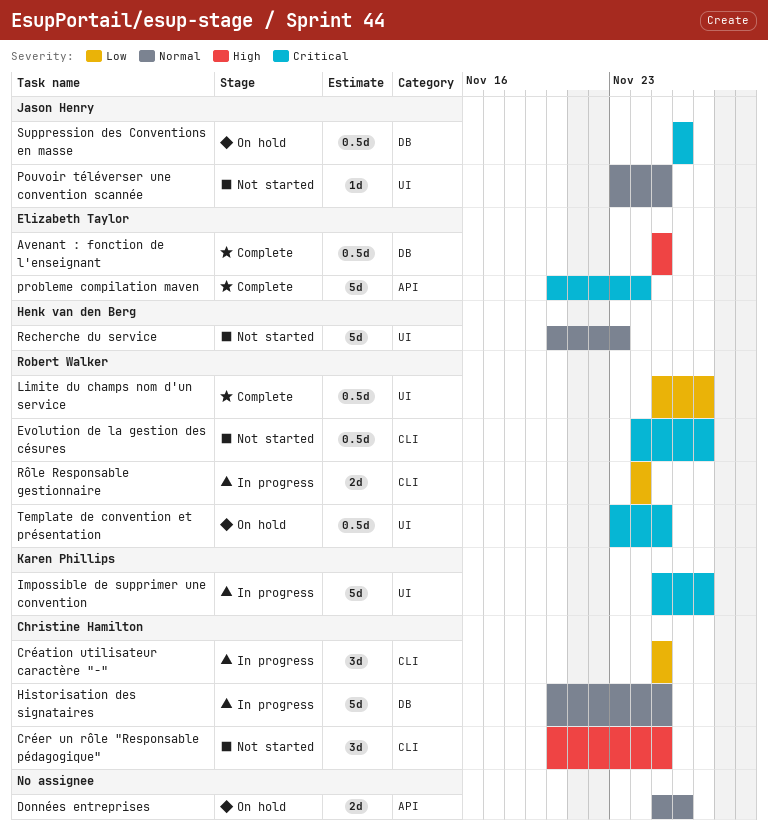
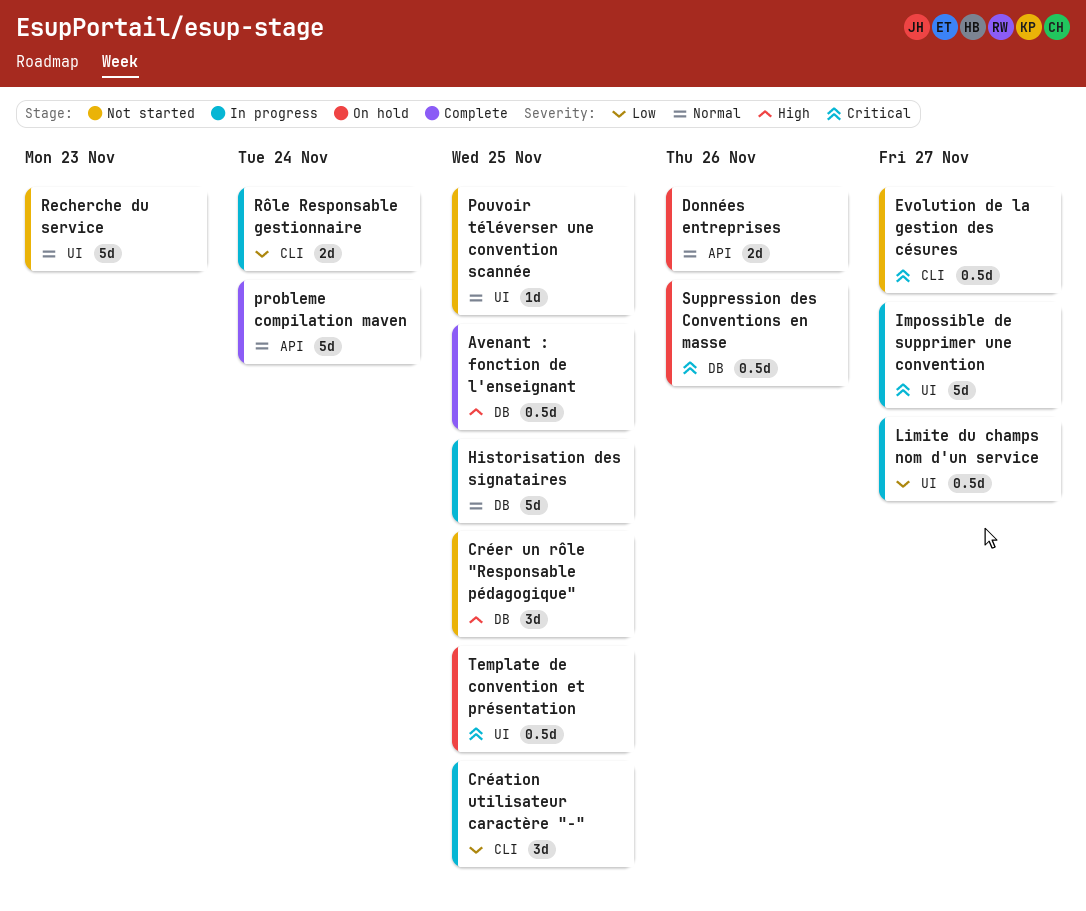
Créer un rôle "Responsable pédagogique", label: CLI -> DB
Limite du champs nom d'un service, status: Complete -> In progress
probleme compilation maven, priority: Critical -> Normal

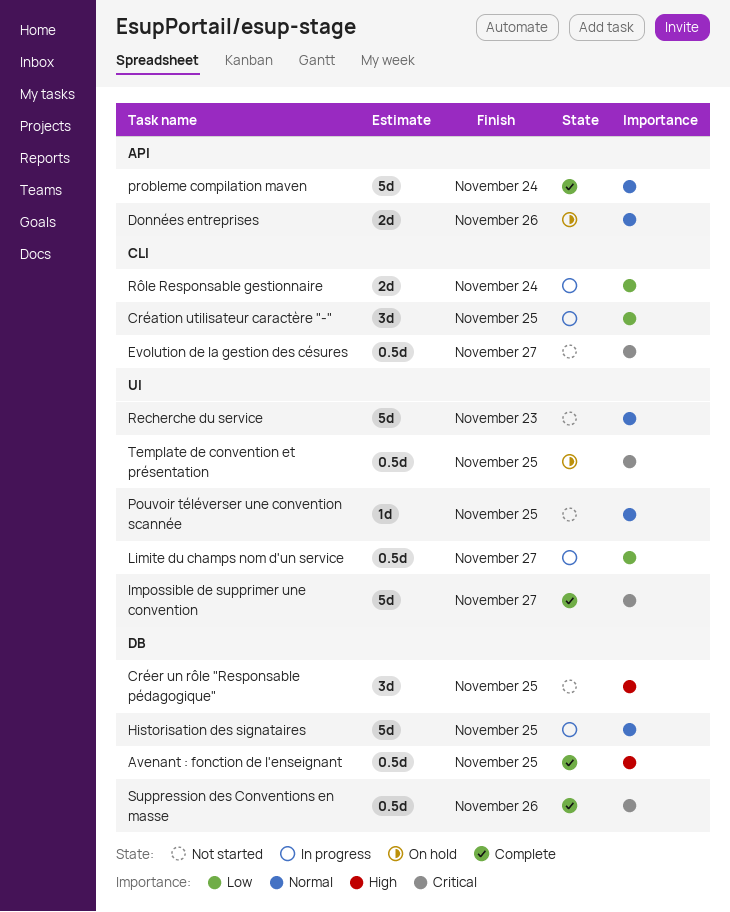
Impossible de supprimer une convention, status: In progress -> Complete
Suppression des Conventions en masse, status: On hold -> Complete

